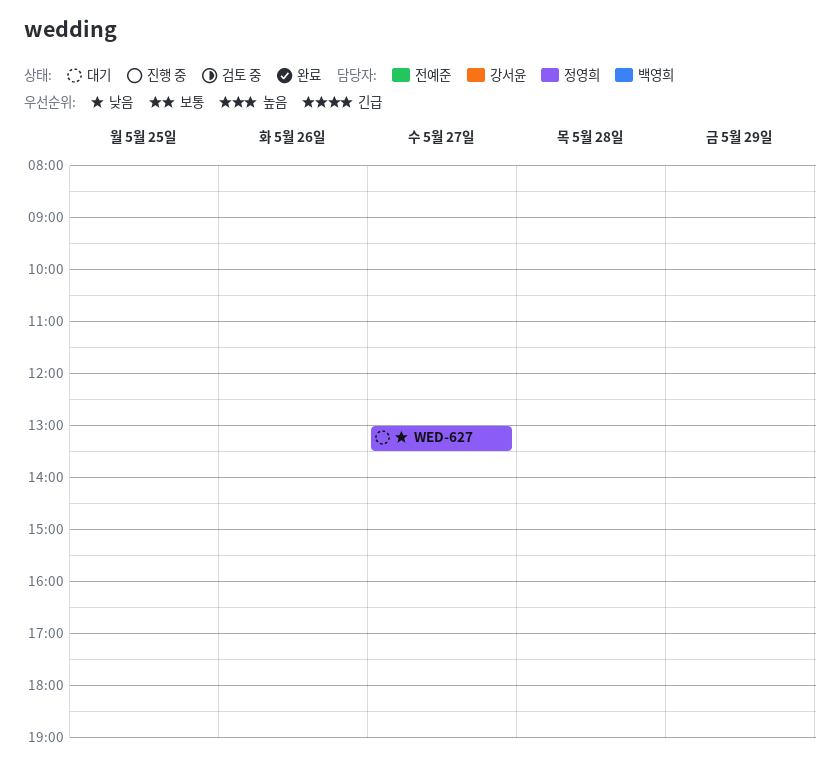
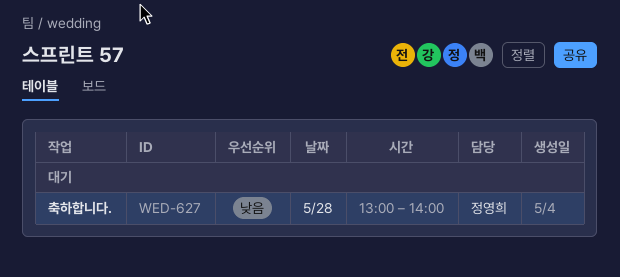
WED-627, day: May 27 -> May 28
WED-627, ends: 13:30 -> 14:00

